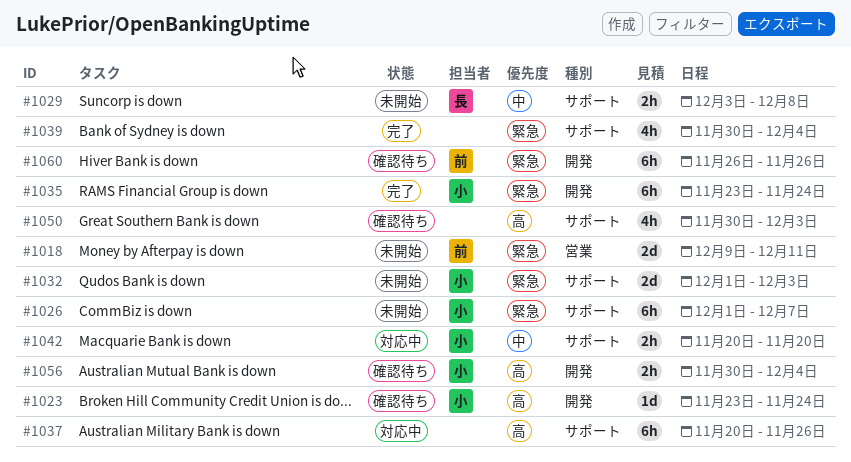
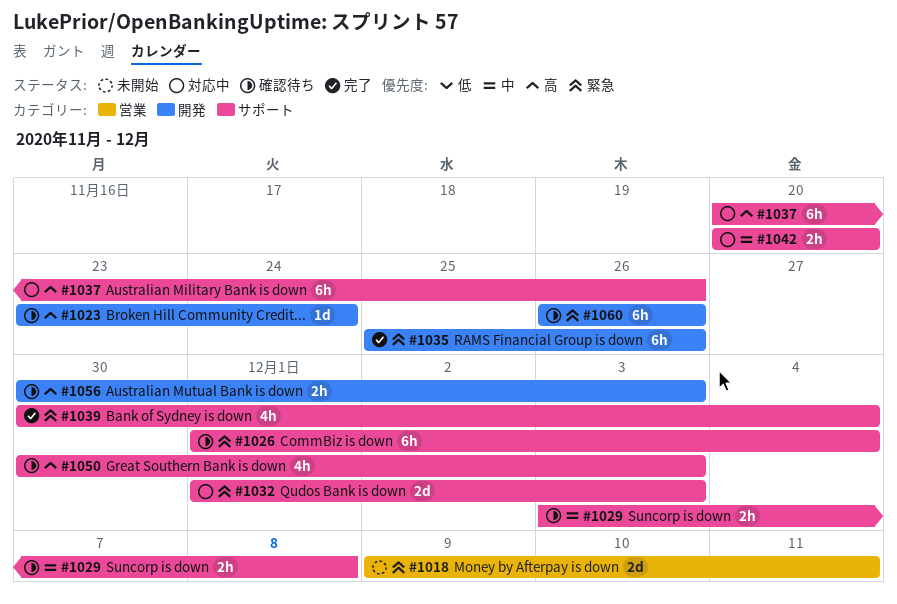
#1026, status: 未開始 -> 確認待ち
#1026, due: Dec 7 -> Dec 4
#1029, status: 未開始 -> 確認待ち
#1032, status: 未開始 -> 対応中
#1035, start: Nov 23 -> Nov 25
#1035, due: Nov 24 -> Nov 26
#1056, due: Dec 4 -> Dec 3

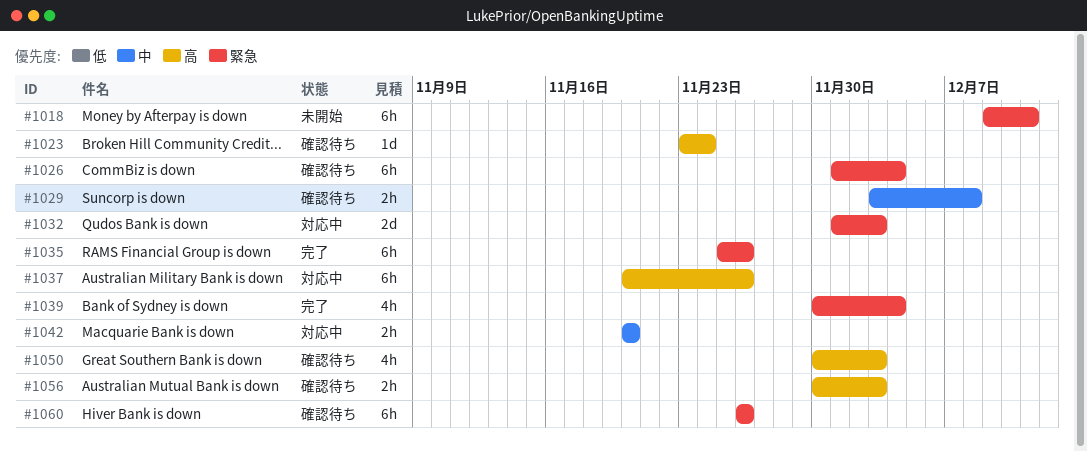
#1018, estimate: 2d -> 6h

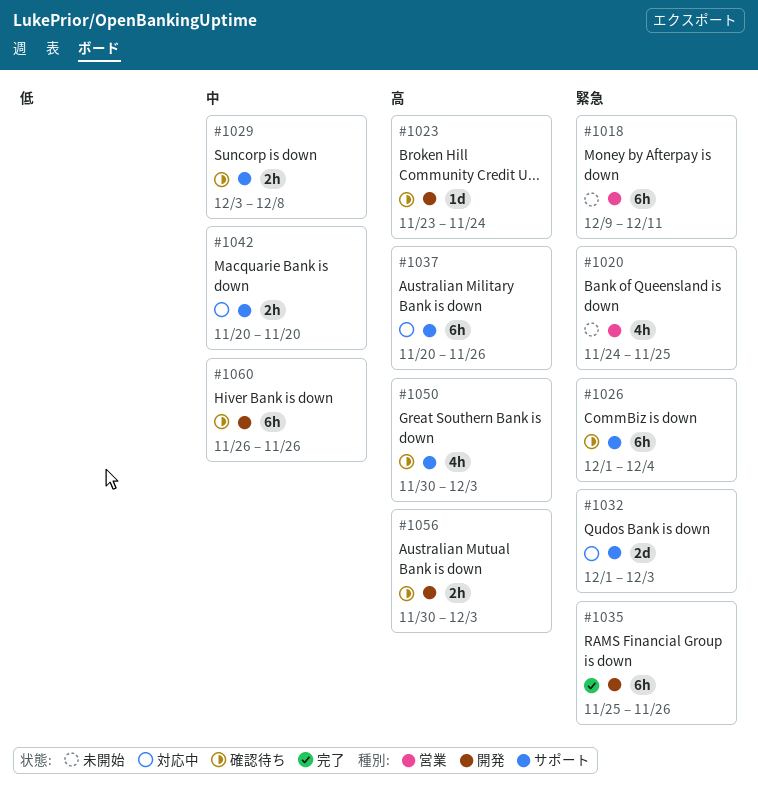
#1020: none -> present
#1039: present -> none
#1060, priority: 緊急 -> 中

